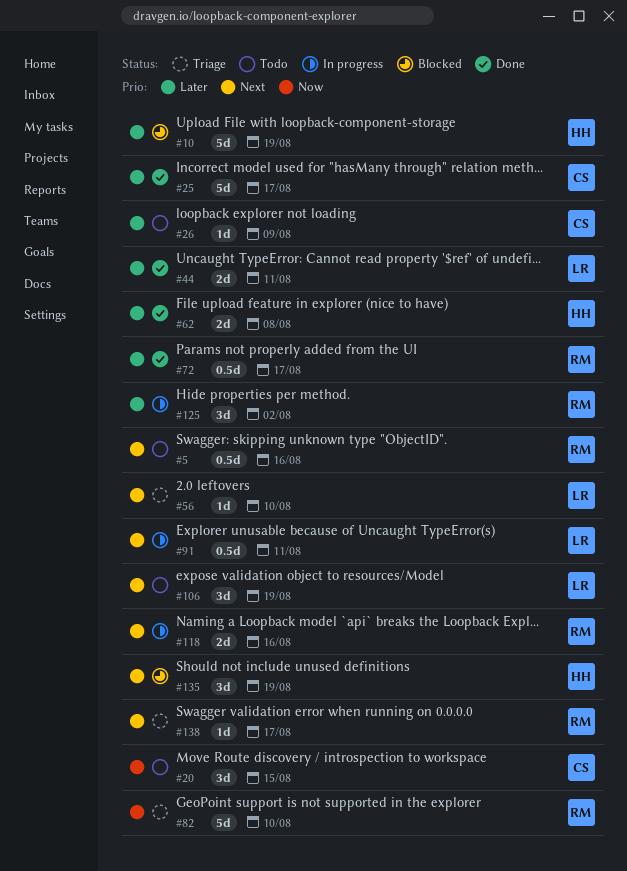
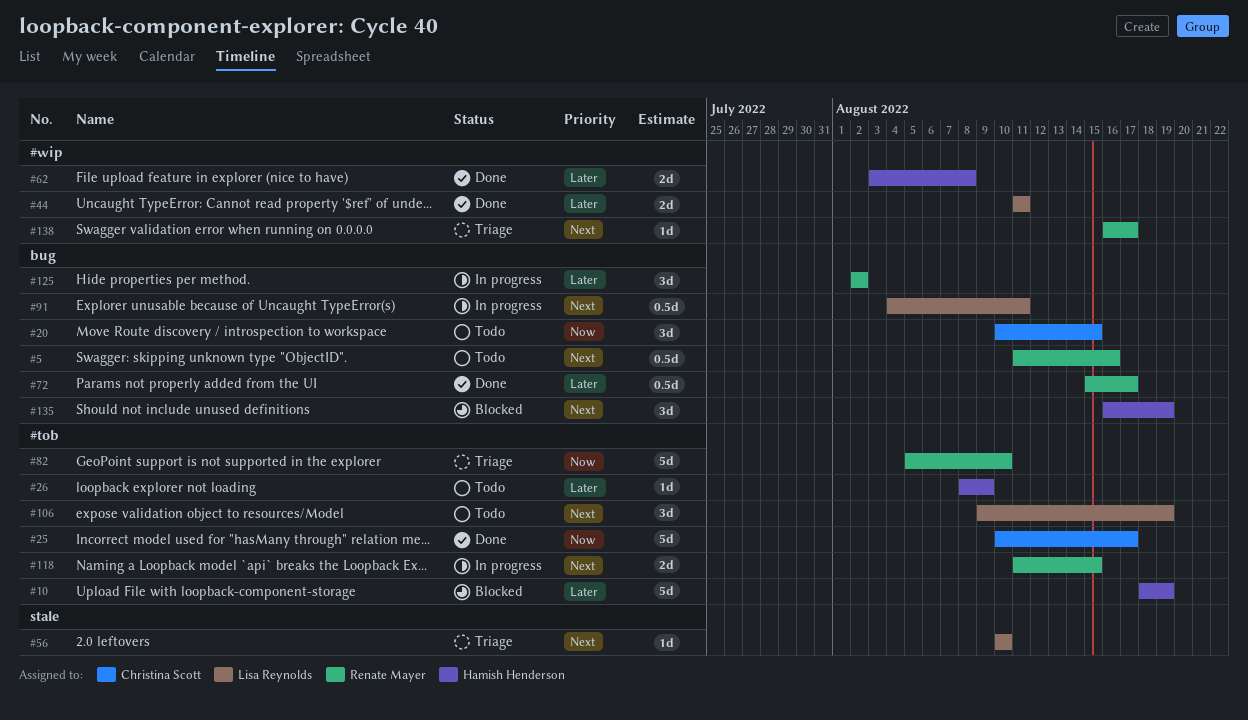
#25, priority: Later -> Now
#26, owner: Christina Scott -> Hamish Henderson
#118, due: Aug 16 -> Aug 15

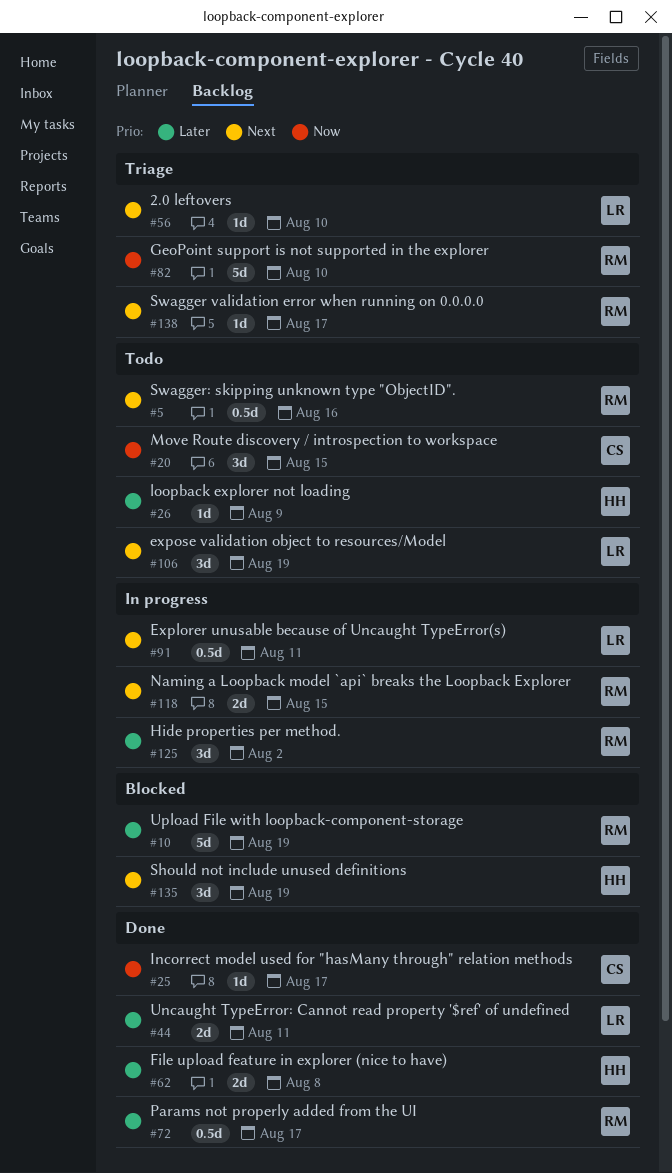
#10, owner: Hamish Henderson -> Renate Mayer
#25, estimate: 5d -> 1d

